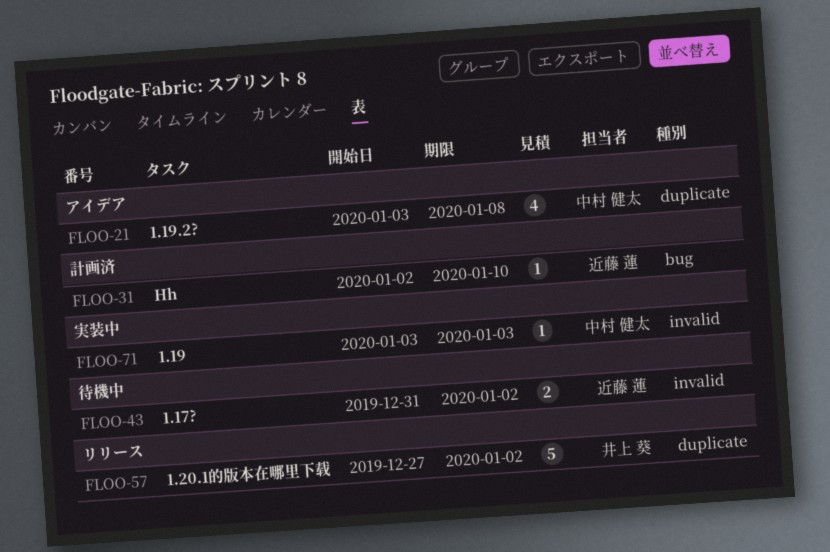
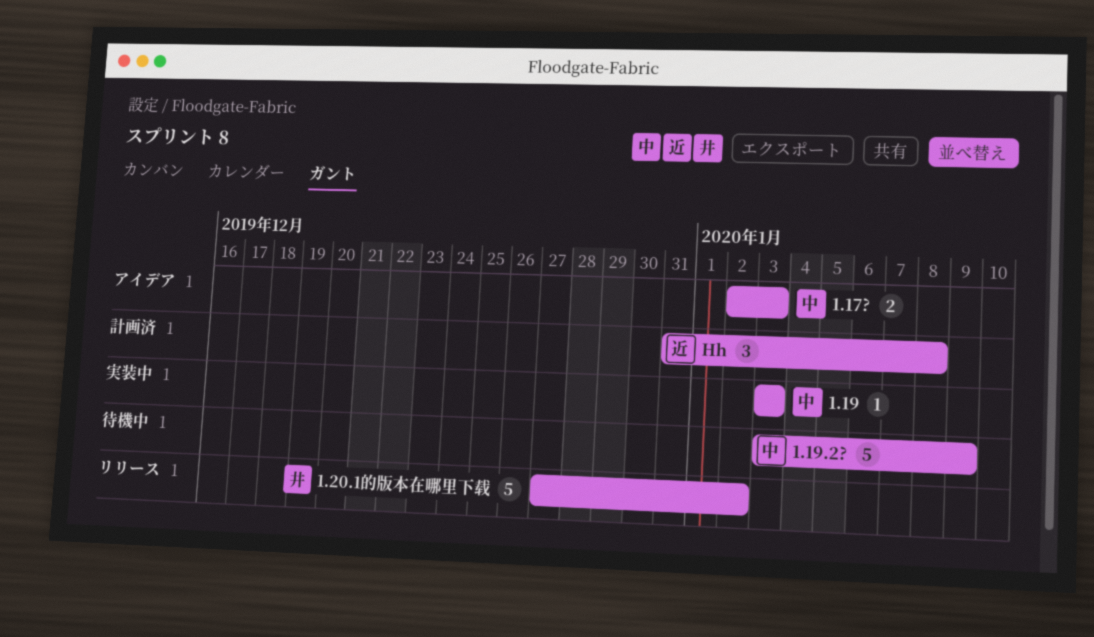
1.17?, status: 待機中 -> アイデア
1.17?, owner: 近藤 蓮 -> 中村 健太
1.17?, start: Dec 31 -> Jan 2
1.17?, due: Jan 2 -> Jan 3
1.19.2?, status: アイデア -> 待機中
1.19.2?, estimate: 4 -> 5
1.19.2?, due: Jan 8 -> Jan 9
Hh, estimate: 1 -> 3
Hh, start: Jan 2 -> Dec 31
Hh, due: Jan 10 -> Jan 8

